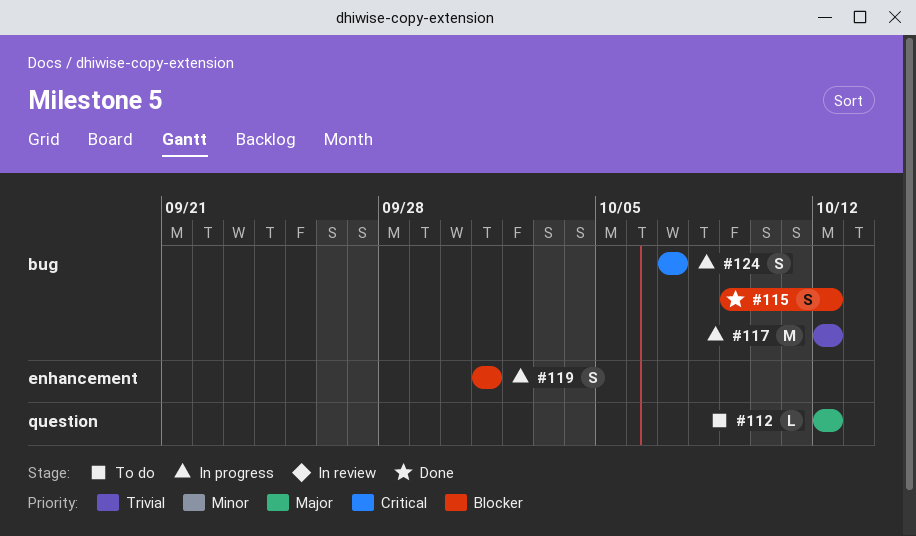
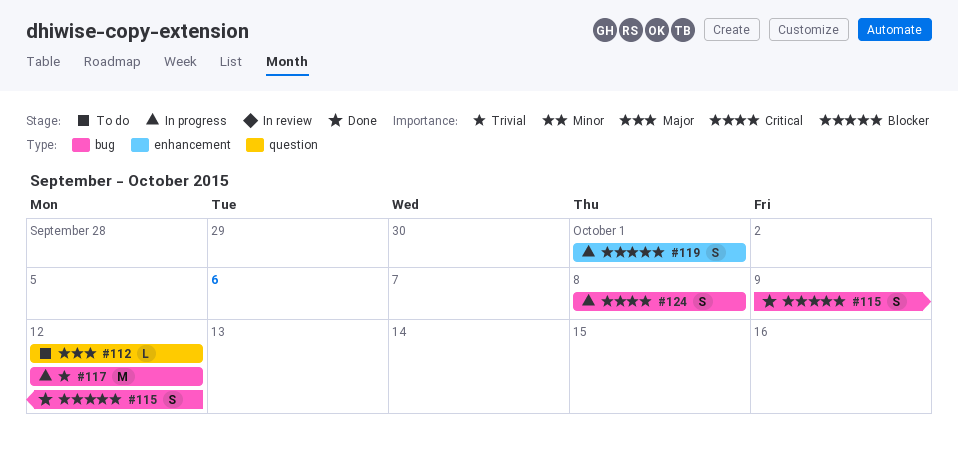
#124, start: Oct 7 -> Oct 8
#124, due: Oct 7 -> Oct 8

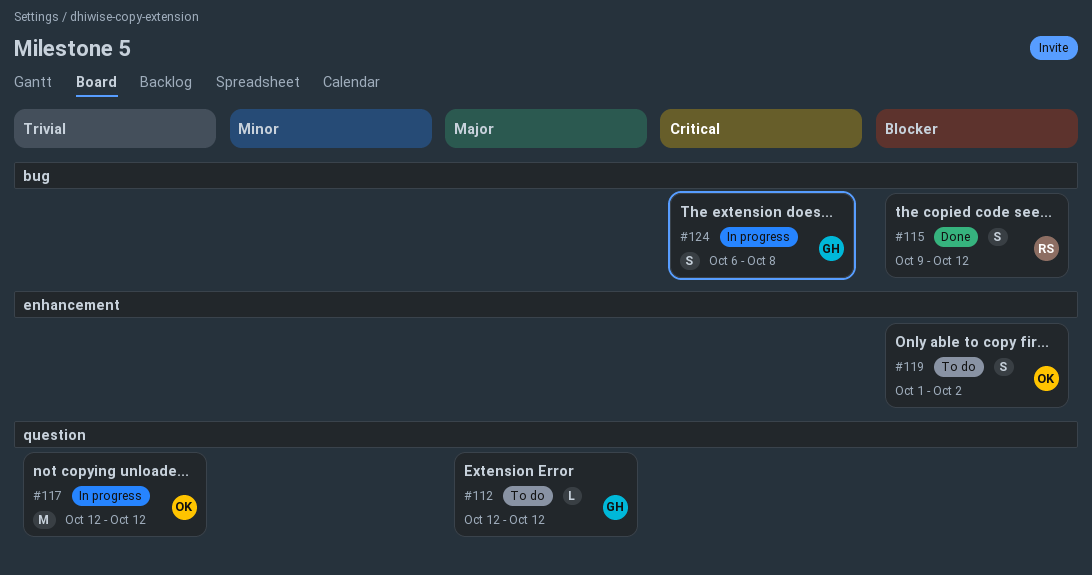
#117, label: bug -> question
#119, status: In progress -> To do
#119, due: Oct 1 -> Oct 2
#124, start: Oct 8 -> Oct 6

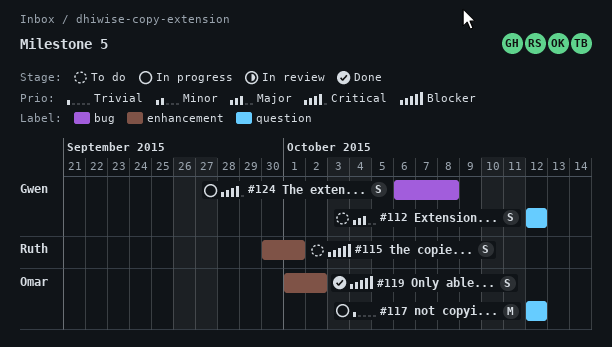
#112, estimate: L -> S
#115, status: Done -> To do
#115, label: bug -> enhancement
#115, start: Oct 9 -> Sep 30
#115, due: Oct 12 -> Oct 1
#119, status: To do -> Done

